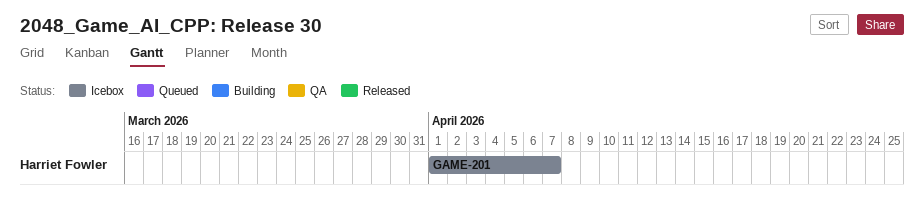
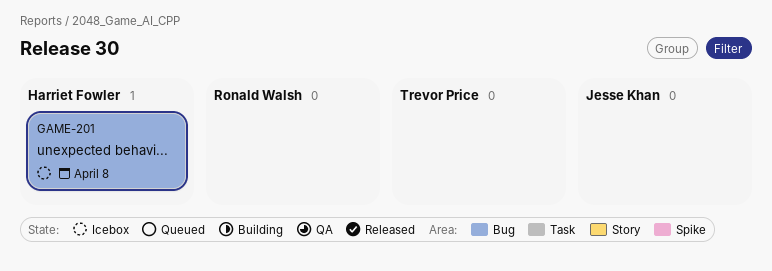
GAME-201, due: Apr 7 -> Apr 8

